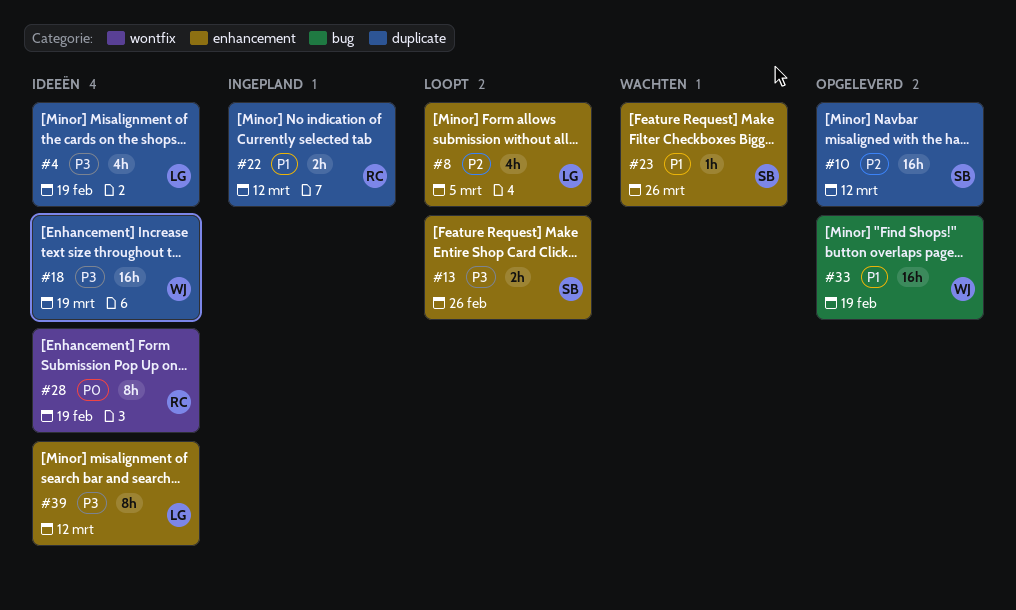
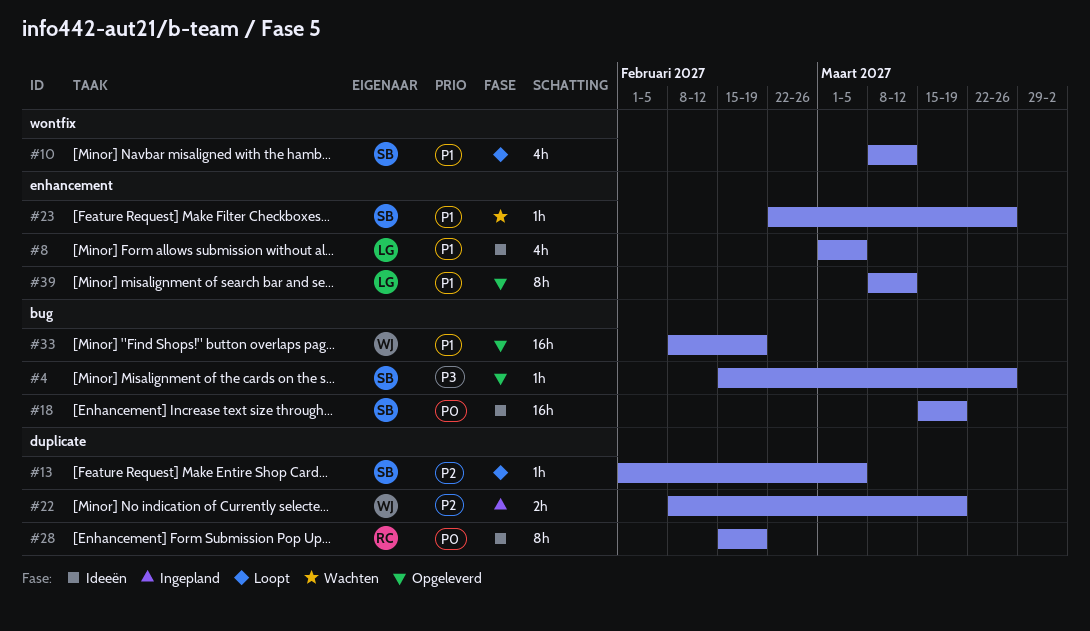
#4, status: Ideeën -> Opgeleverd
#4, owner: LG -> SB
#4, label: duplicate -> bug
#4, estimate: 4h -> 1h
#4, due: Feb 19 -> Mar 26
#8, status: Loopt -> Ideeën
#8, priority: P2 -> P1
#10, status: Opgeleverd -> Loopt
#10, priority: P2 -> P1
#10, label: duplicate -> wontfix
#10, estimate: 16h -> 4h
#13, priority: P3 -> P2
#13, label: enhancement -> duplicate
#13, estimate: 2h -> 1h
#13, due: Feb 26 -> Mar 5
#18, owner: WJ -> SB
#18, priority: P3 -> P0
#18, label: duplicate -> bug
#22, owner: RC -> WJ
#22, priority: P1 -> P2
#22, due: Mar 12 -> Mar 19
#28, label: wontfix -> duplicate
#39, status: Ideeën -> Opgeleverd
#39, priority: P3 -> P1

